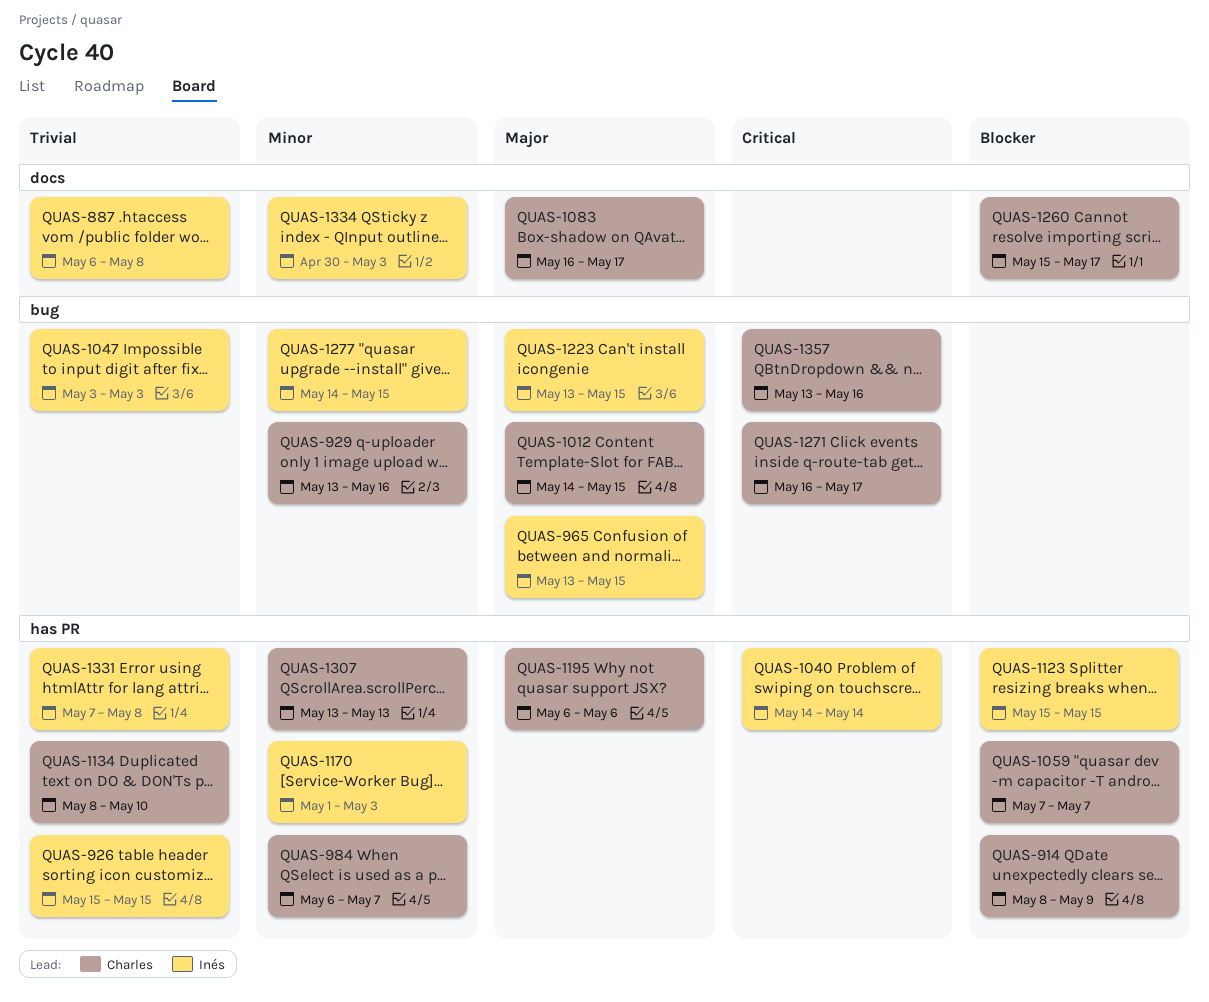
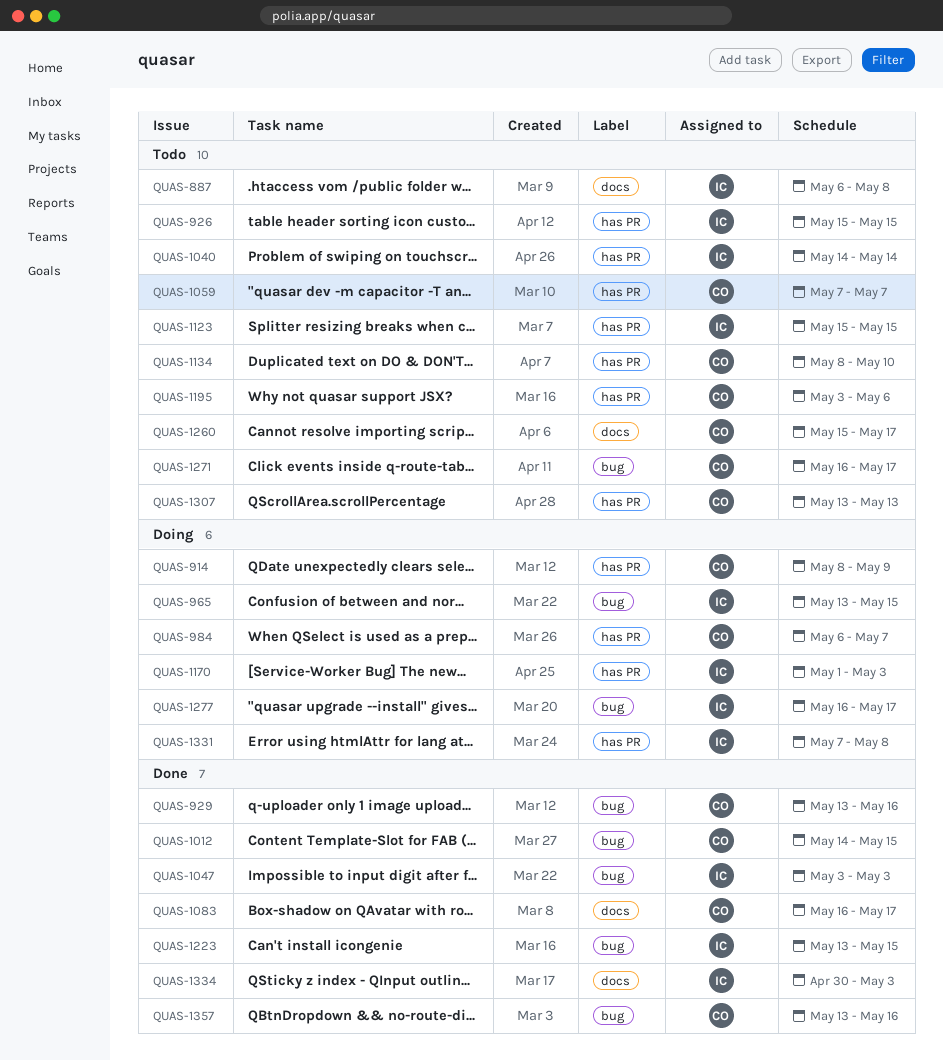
QUAS-1195, start: May 6 -> May 3
QUAS-1277, start: May 14 -> May 16
QUAS-1277, due: May 15 -> May 17

